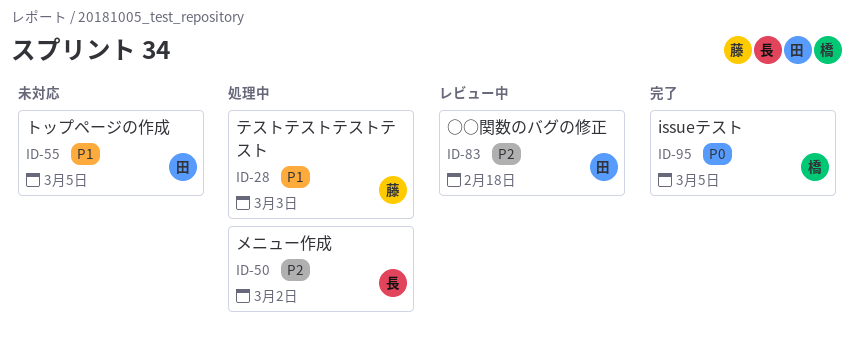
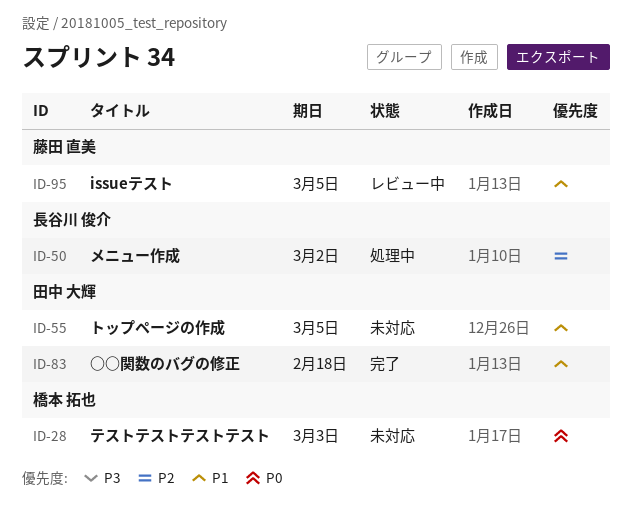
ID-28, status: 処理中 -> 未対応
ID-28, owner: 藤田 直美 -> 橋本 拓也
ID-28, priority: P1 -> P0
ID-83, status: レビュー中 -> 完了
ID-83, priority: P2 -> P1
ID-95, status: 完了 -> レビュー中
ID-95, owner: 橋本 拓也 -> 藤田 直美
ID-95, priority: P0 -> P1

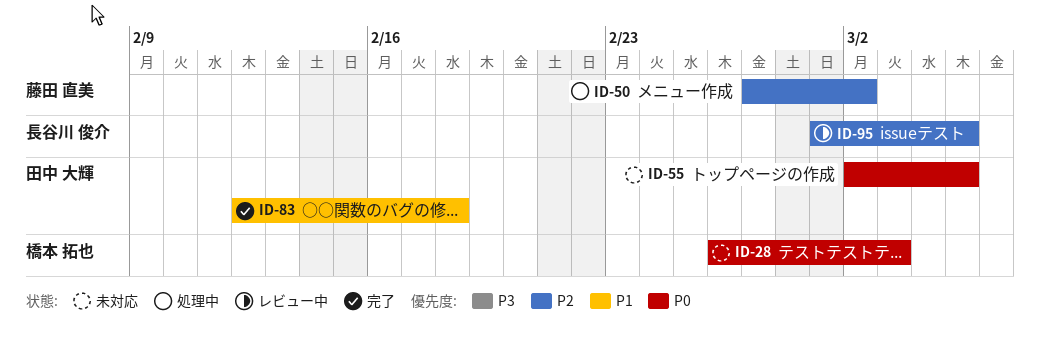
ID-50, owner: 長谷川 俊介 -> 藤田 直美
ID-55, priority: P1 -> P0
ID-95, owner: 藤田 直美 -> 長谷川 俊介
ID-95, priority: P1 -> P2

